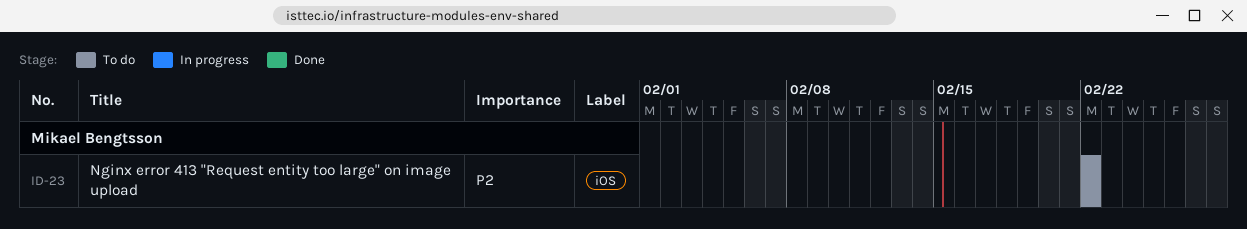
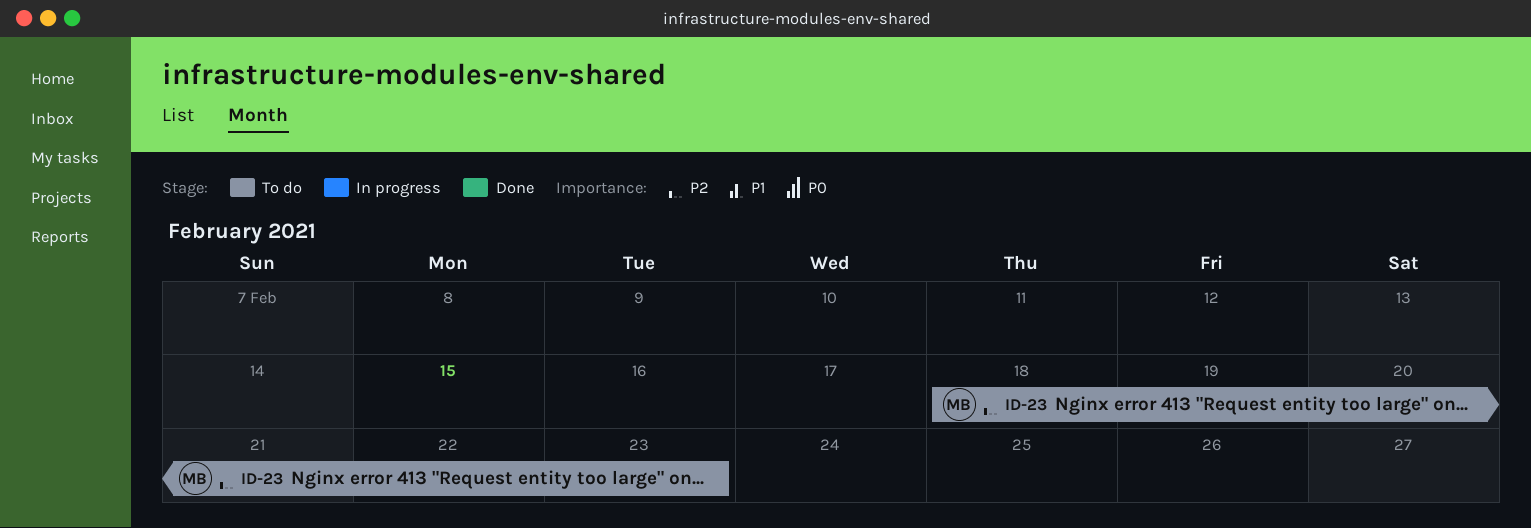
ID-23, start: Feb 22 -> Feb 18
ID-23, due: Feb 22 -> Feb 23

